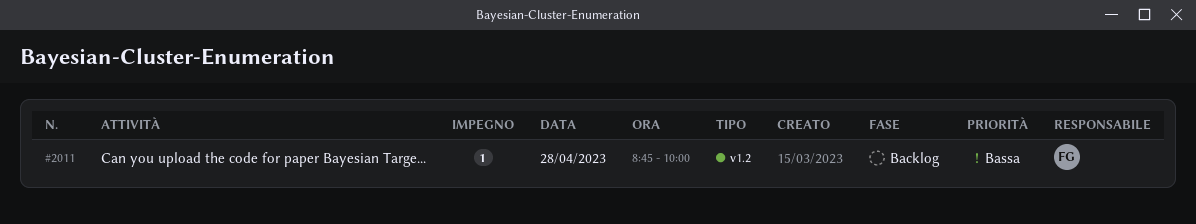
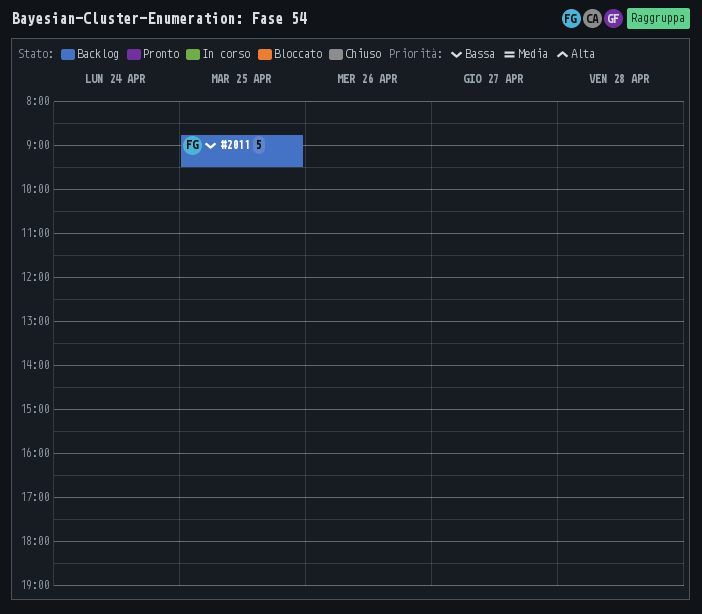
#2011, estimate: 1 -> 5
#2011, day: Apr 28 -> Apr 25
#2011, ends: 10:00 -> 09:30

